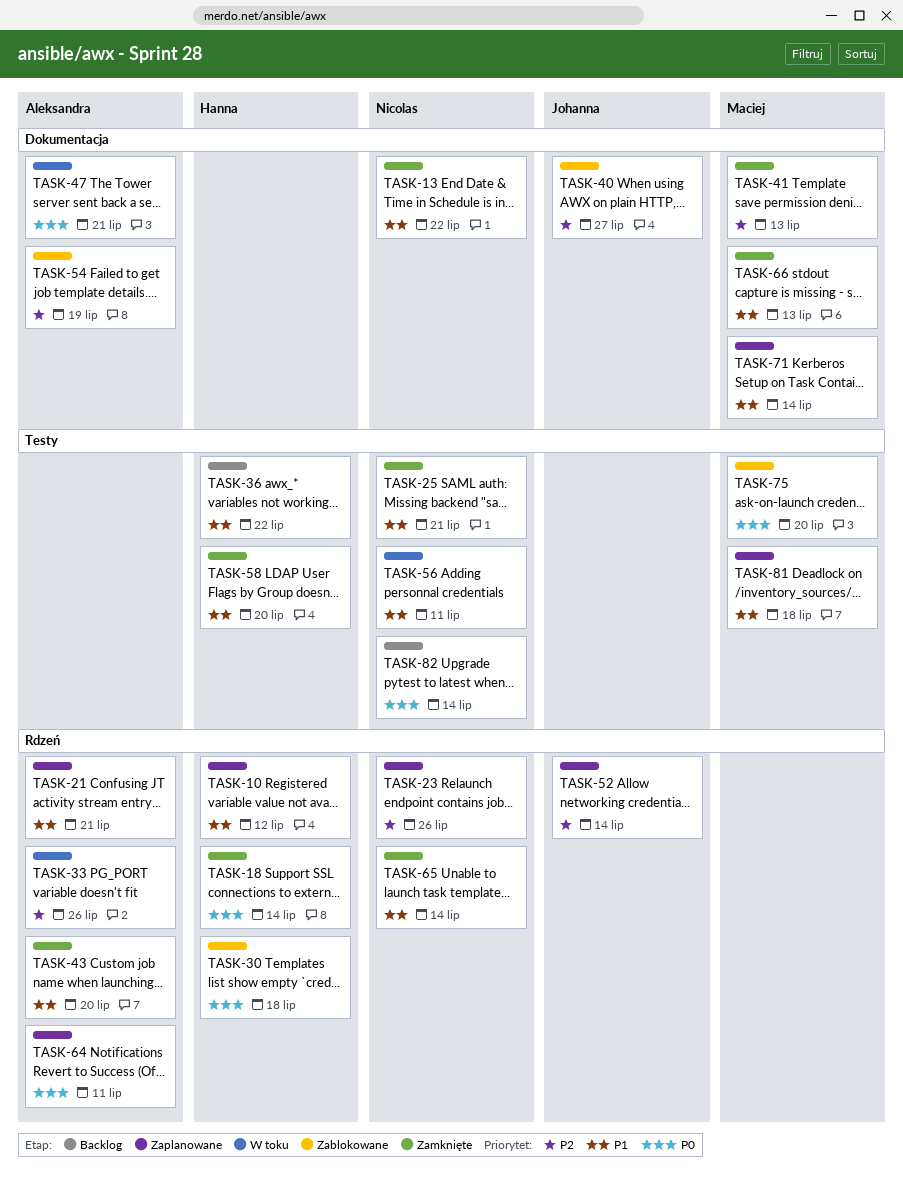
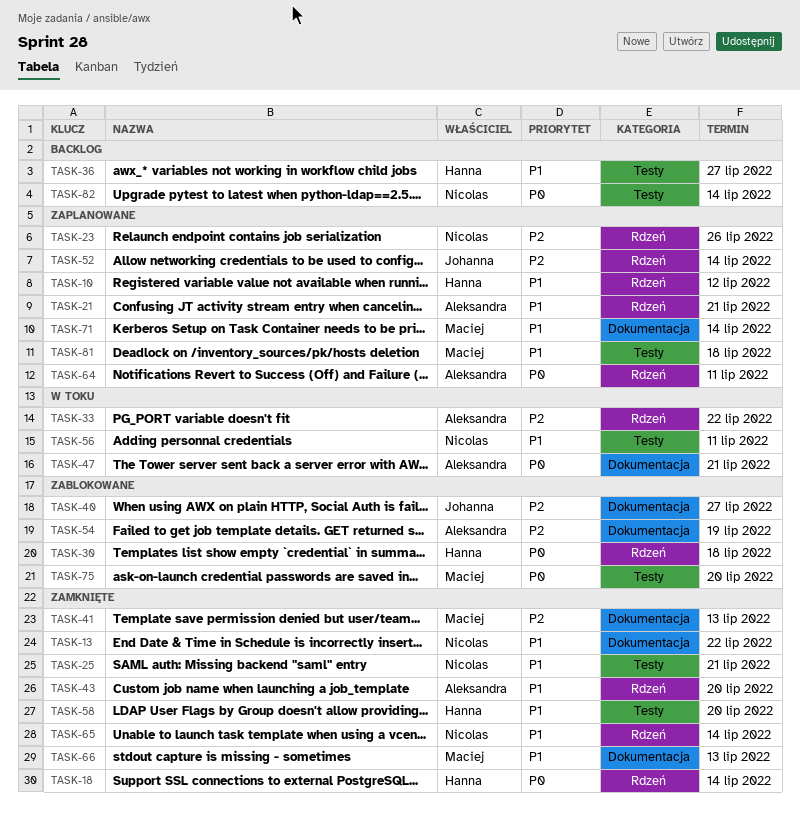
TASK-33, due: Jul 26 -> Jul 22
TASK-36, due: Jul 22 -> Jul 27

